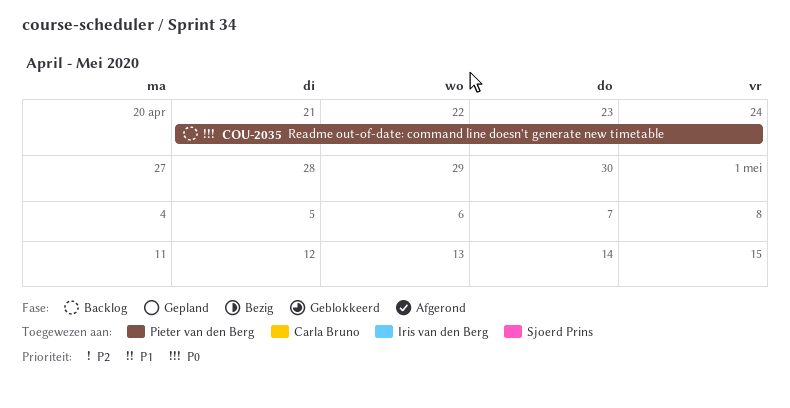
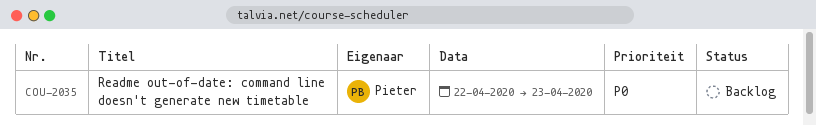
COU-2035, start: Apr 21 -> Apr 22
COU-2035, due: Apr 24 -> Apr 23

